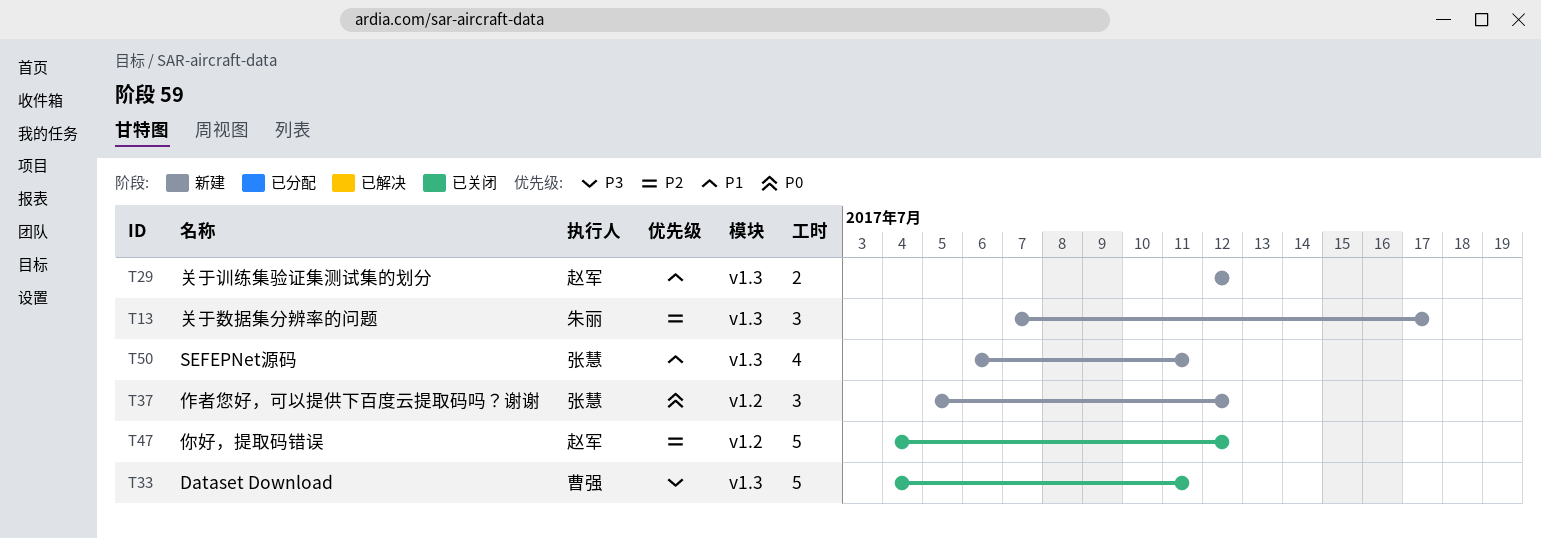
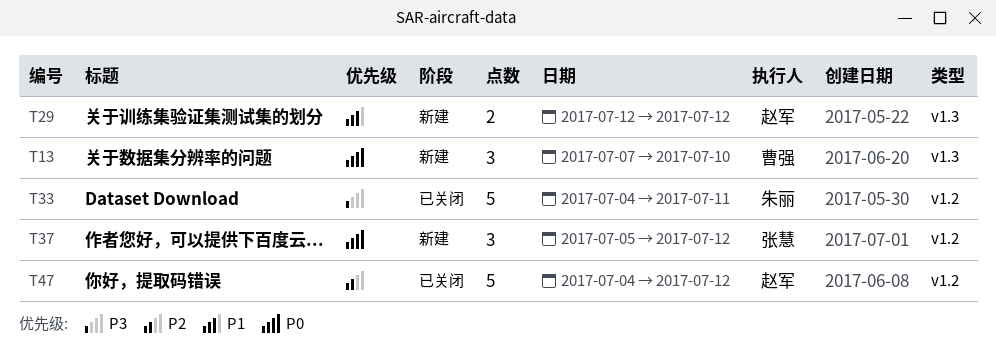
T13, owner: 朱丽 -> 曹强
T13, priority: P2 -> P0
T13, due: Jul 17 -> Jul 10
T33, owner: 曹强 -> 朱丽
T33, label: v1.3 -> v1.2
T50: present -> none

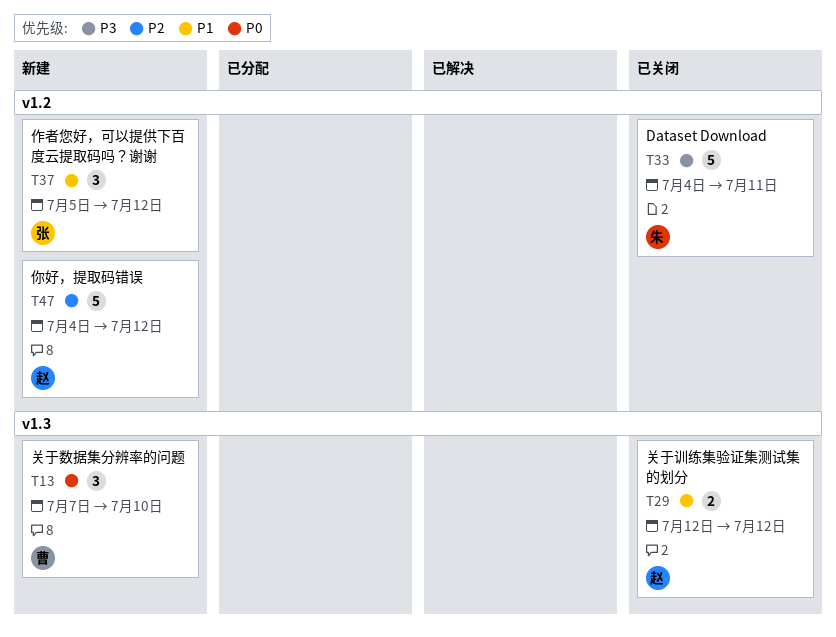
T29, status: 新建 -> 已关闭
T37, priority: P0 -> P1
T47, status: 已关闭 -> 新建

